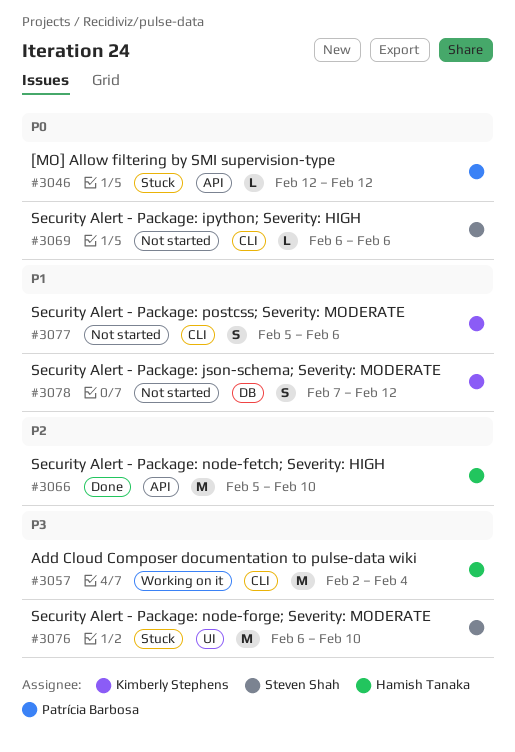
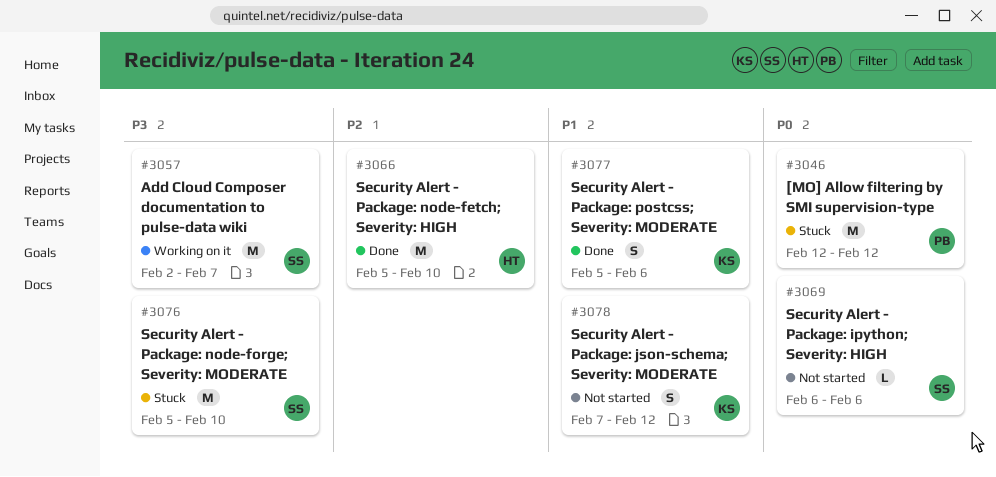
#3046, estimate: L -> M
#3057, owner: Hamish Tanaka -> Steven Shah
#3057, due: Feb 4 -> Feb 7
#3076, start: Feb 6 -> Feb 5
#3077, status: Not started -> Done

